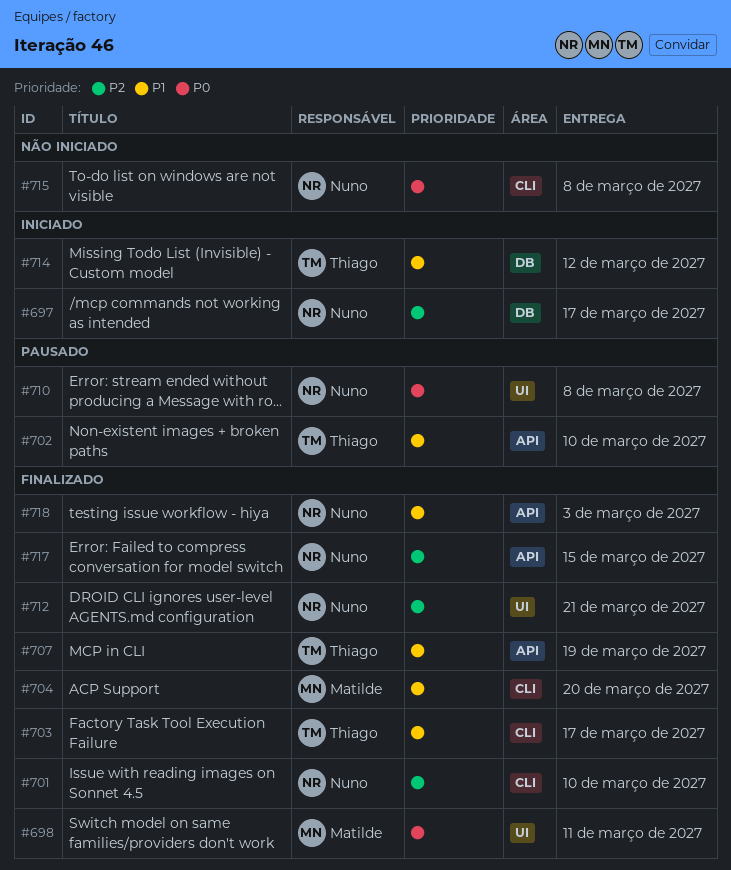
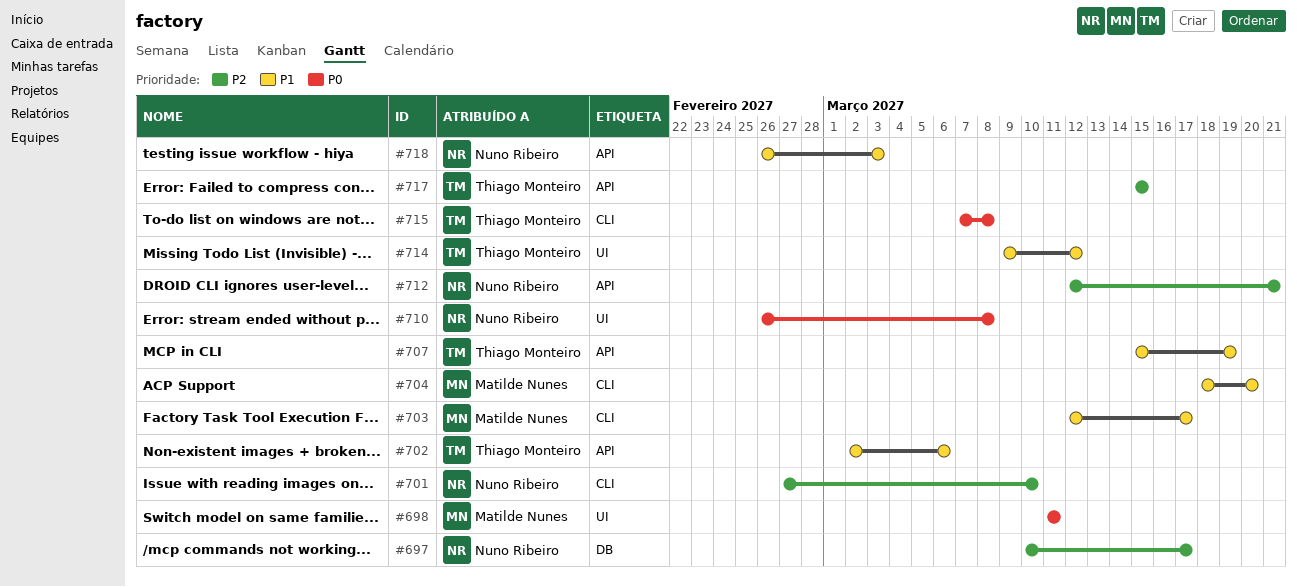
#702, due: Mar 10 -> Mar 6
#703, owner: Thiago Monteiro -> Matilde Nunes
#712, label: UI -> API
#714, label: DB -> UI
#715, owner: Nuno Ribeiro -> Thiago Monteiro
#717, owner: Nuno Ribeiro -> Thiago Monteiro

